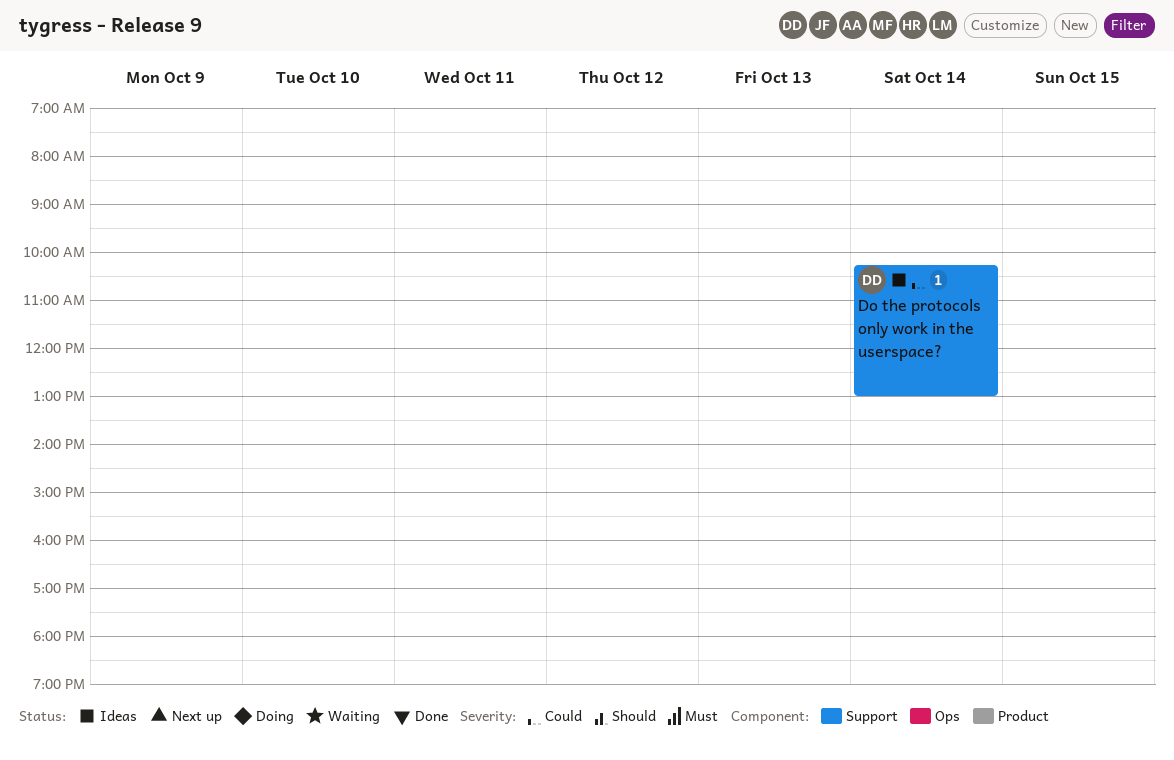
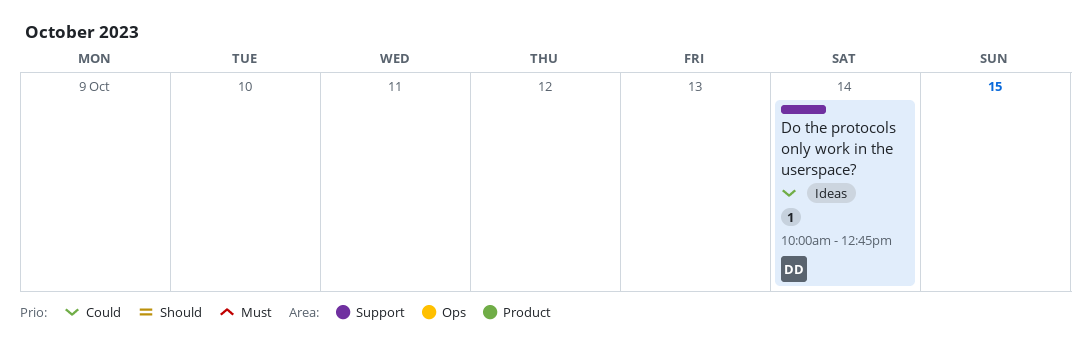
Do the protocols only work in the userspace?, begins: 10:15 -> 10:00
Do the protocols only work in the userspace?, ends: 13:00 -> 12:45

